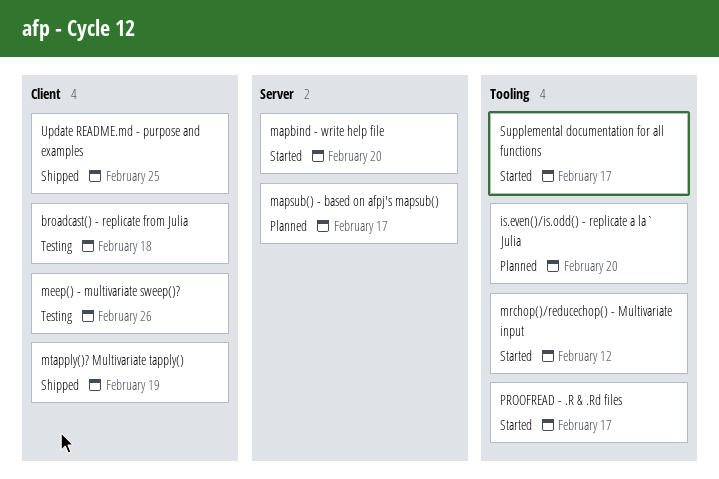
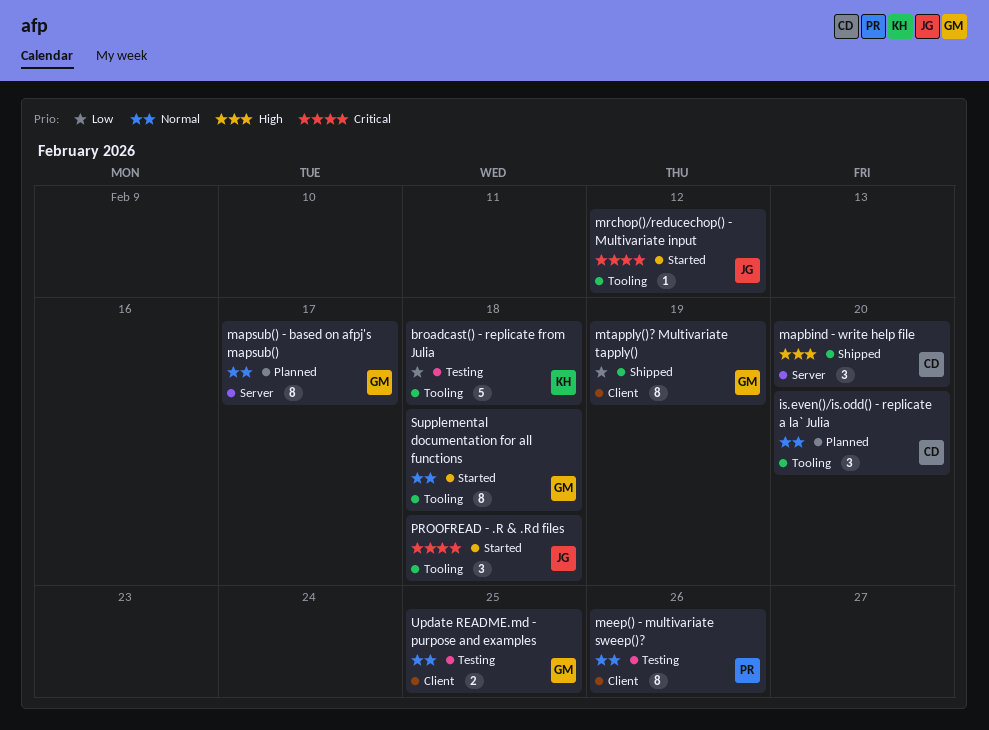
broadcast() - replicate from Julia, label: Client -> Tooling
mapbind - write help file, status: Started -> Shipped
PROOFREAD - .R & .Rd files, due: Feb 17 -> Feb 18
Supplemental documentation for all functions, due: Feb 17 -> Feb 18
Update README.md - purpose and examples, status: Shipped -> Testing

